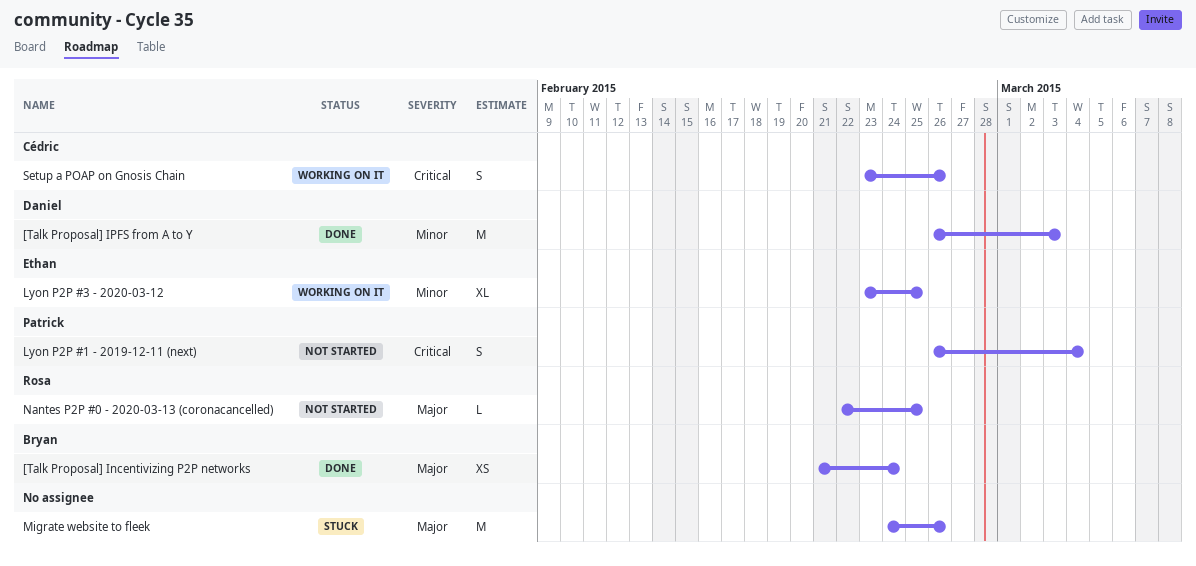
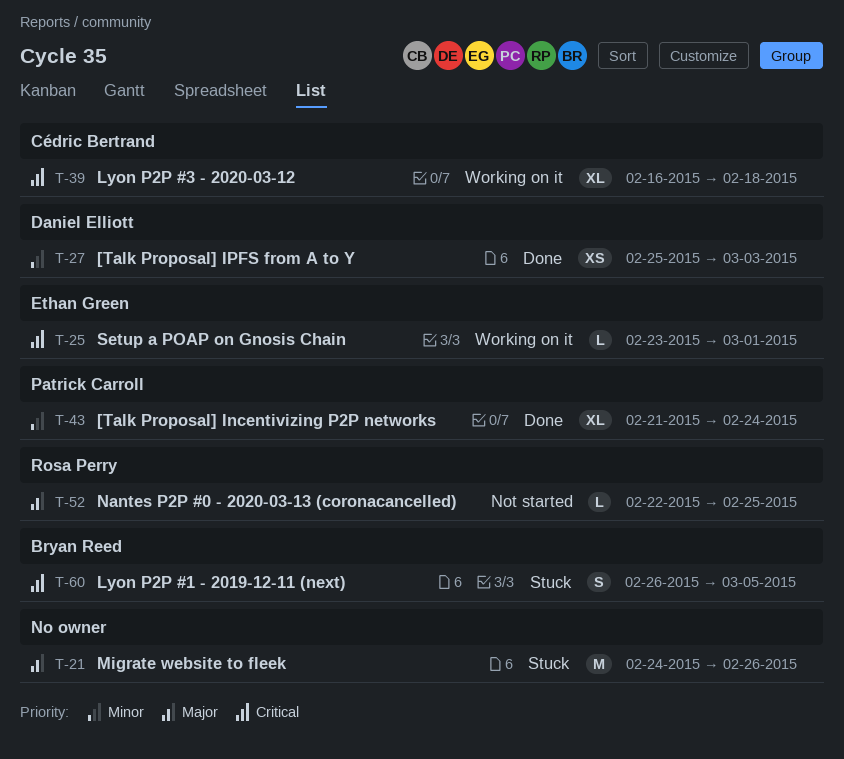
[Talk Proposal] Incentivizing P2P networks, owner: Bryan Reed -> Patrick Carroll
[Talk Proposal] Incentivizing P2P networks, priority: Major -> Minor
[Talk Proposal] Incentivizing P2P networks, estimate: XS -> XL
[Talk Proposal] IPFS from A to Y, estimate: M -> XS
[Talk Proposal] IPFS from A to Y, start: Feb 26 -> Feb 25
Lyon P2P #1 - 2019-12-11 (next), status: Not started -> Stuck
Lyon P2P #1 - 2019-12-11 (next), owner: Patrick Carroll -> Bryan Reed
Lyon P2P #1 - 2019-12-11 (next), due: Mar 4 -> Mar 5
Lyon P2P #3 - 2020-03-12, owner: Ethan Green -> Cédric Bertrand
Lyon P2P #3 - 2020-03-12, priority: Minor -> Critical
Lyon P2P #3 - 2020-03-12, start: Feb 23 -> Feb 16
Lyon P2P #3 - 2020-03-12, due: Feb 25 -> Feb 18
Setup a POAP on Gnosis Chain, owner: Cédric Bertrand -> Ethan Green
Setup a POAP on Gnosis Chain, estimate: S -> L
Setup a POAP on Gnosis Chain, due: Feb 26 -> Mar 1

